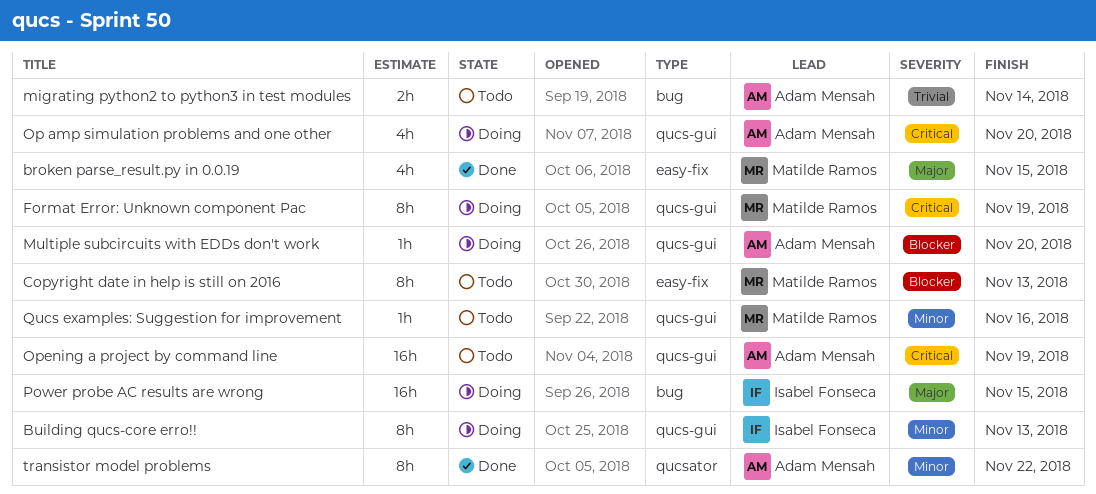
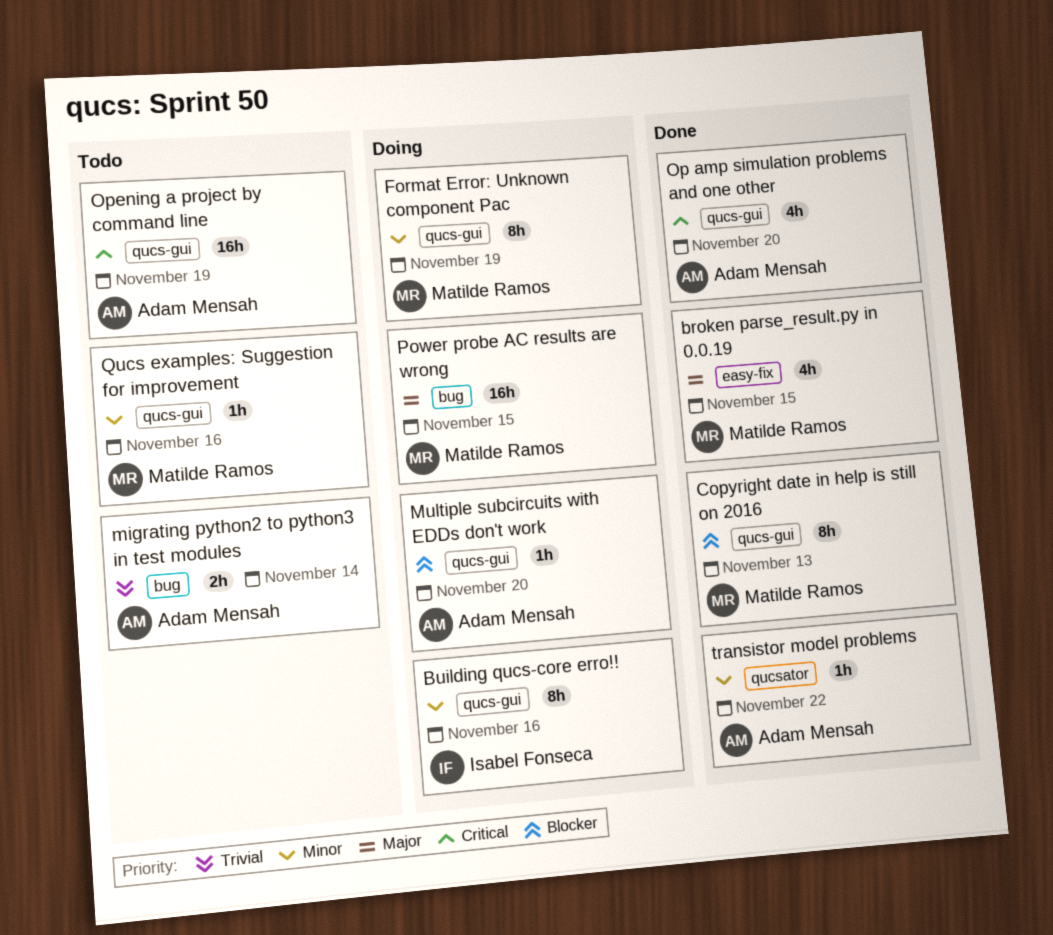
Building qucs-core erro!!, due: Nov 13 -> Nov 16
Copyright date in help is still on 2016, status: Todo -> Done
Copyright date in help is still on 2016, label: easy-fix -> qucs-gui
Format Error: Unknown component Pac, priority: Critical -> Minor
Op amp simulation problems and one other, status: Doing -> Done
Power probe AC results are wrong, owner: Isabel Fonseca -> Matilde Ramos
transistor model problems, estimate: 8h -> 1h

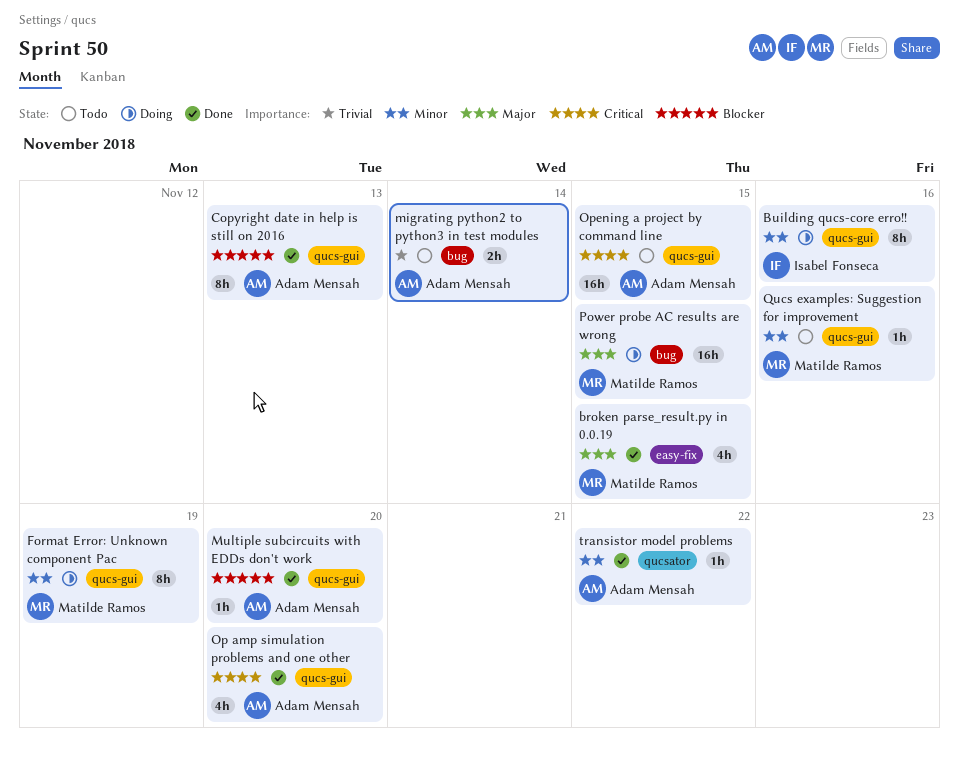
Copyright date in help is still on 2016, owner: Matilde Ramos -> Adam Mensah
Multiple subcircuits with EDDs don't work, status: Doing -> Done
Opening a project by command line, due: Nov 19 -> Nov 15

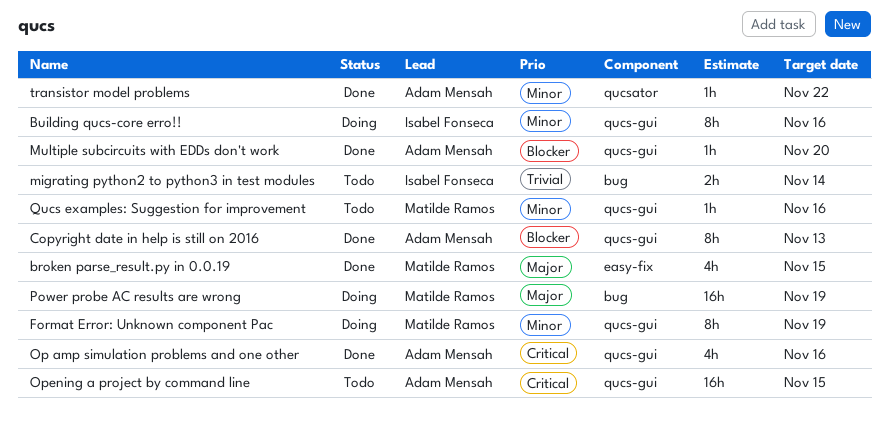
migrating python2 to python3 in test modules, owner: Adam Mensah -> Isabel Fonseca
Op amp simulation problems and one other, due: Nov 20 -> Nov 16
Power probe AC results are wrong, due: Nov 15 -> Nov 19

